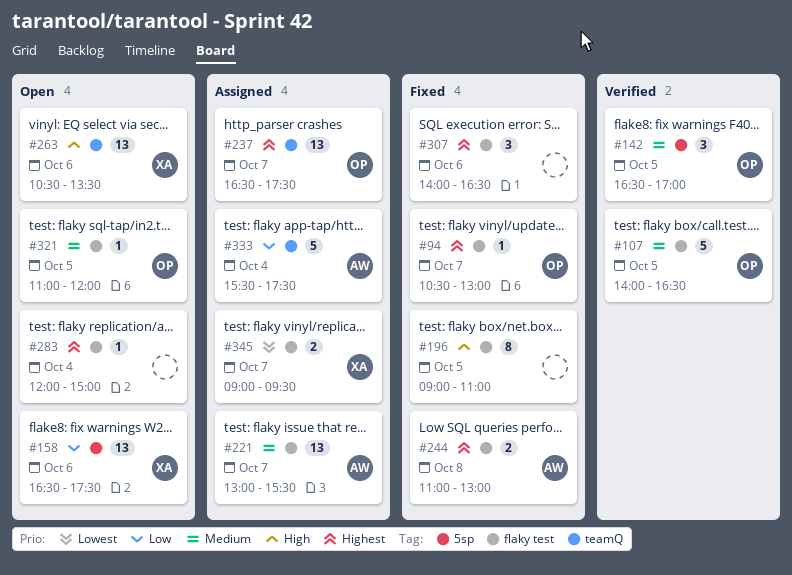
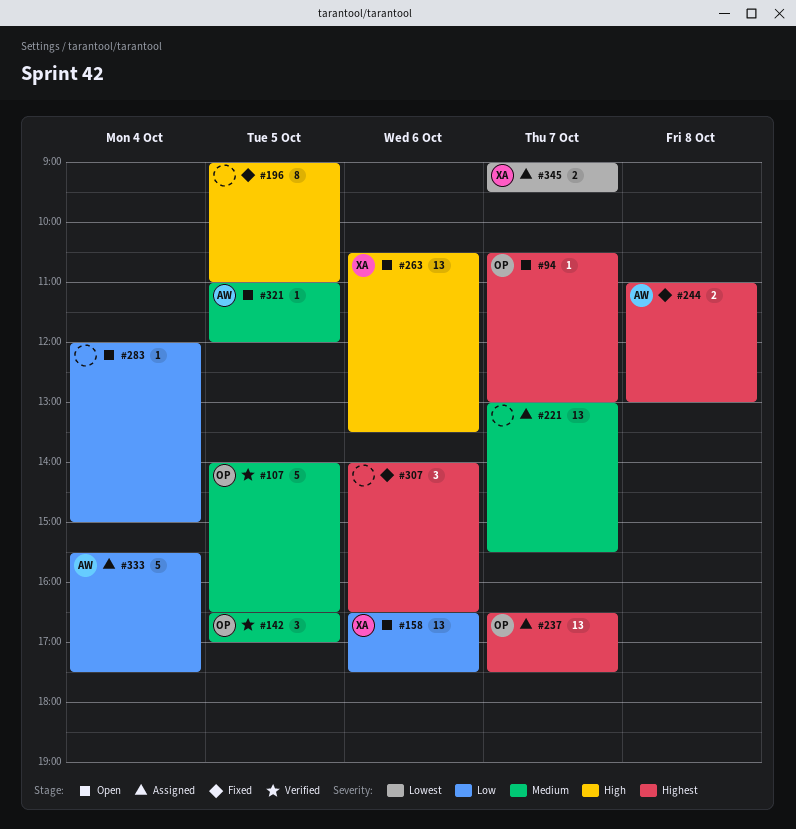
#94, status: Fixed -> Open
#221, owner: AW -> none
#283, priority: Highest -> Low
#321, owner: OP -> AW

